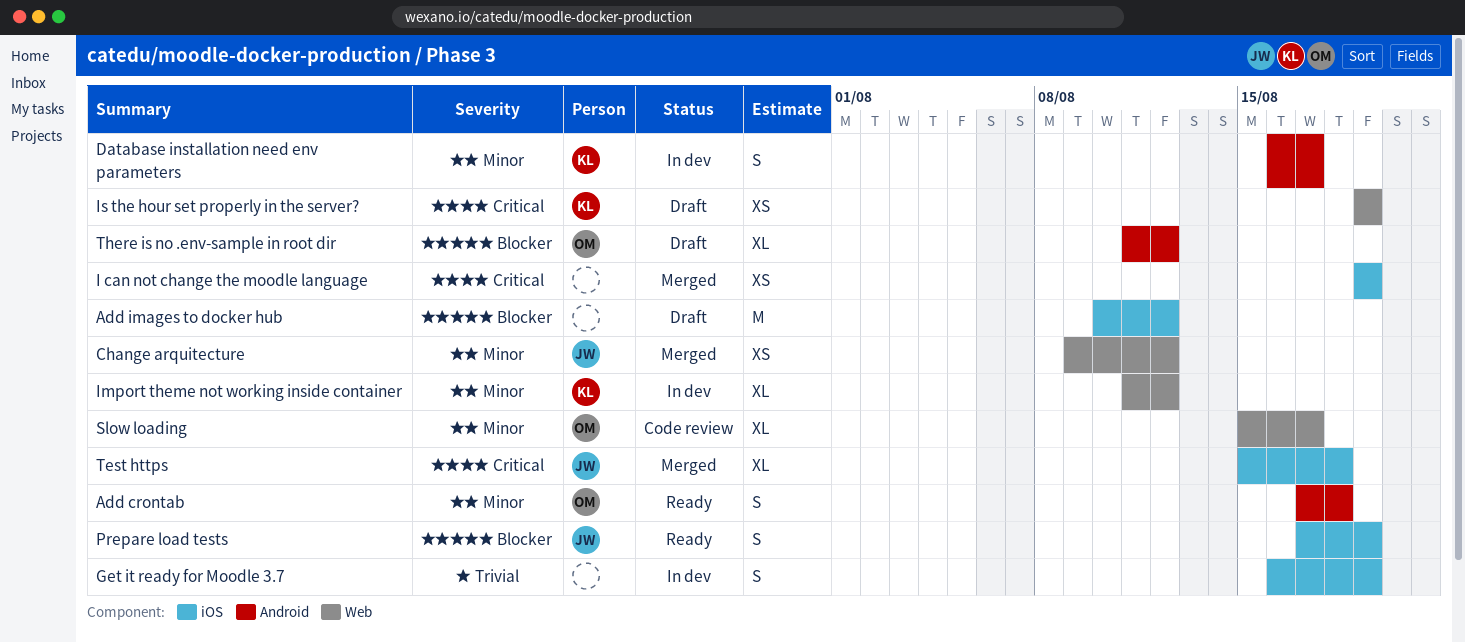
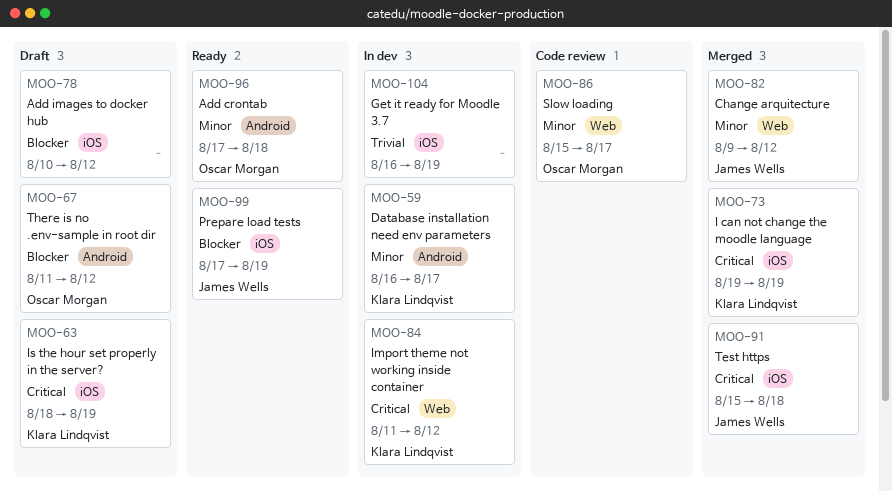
I can not change the moodle language, owner: none -> Klara Lindqvist
Import theme not working inside container, priority: Minor -> Critical
Is the hour set properly in the server?, label: Web -> iOS
Is the hour set properly in the server?, start: Aug 19 -> Aug 18

